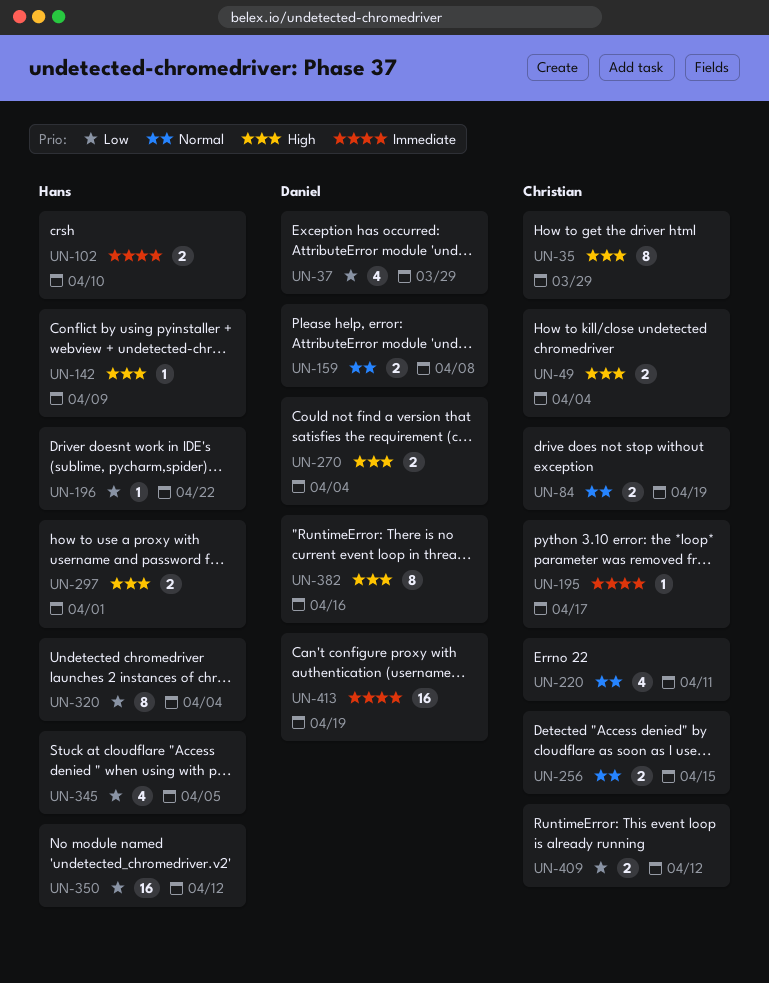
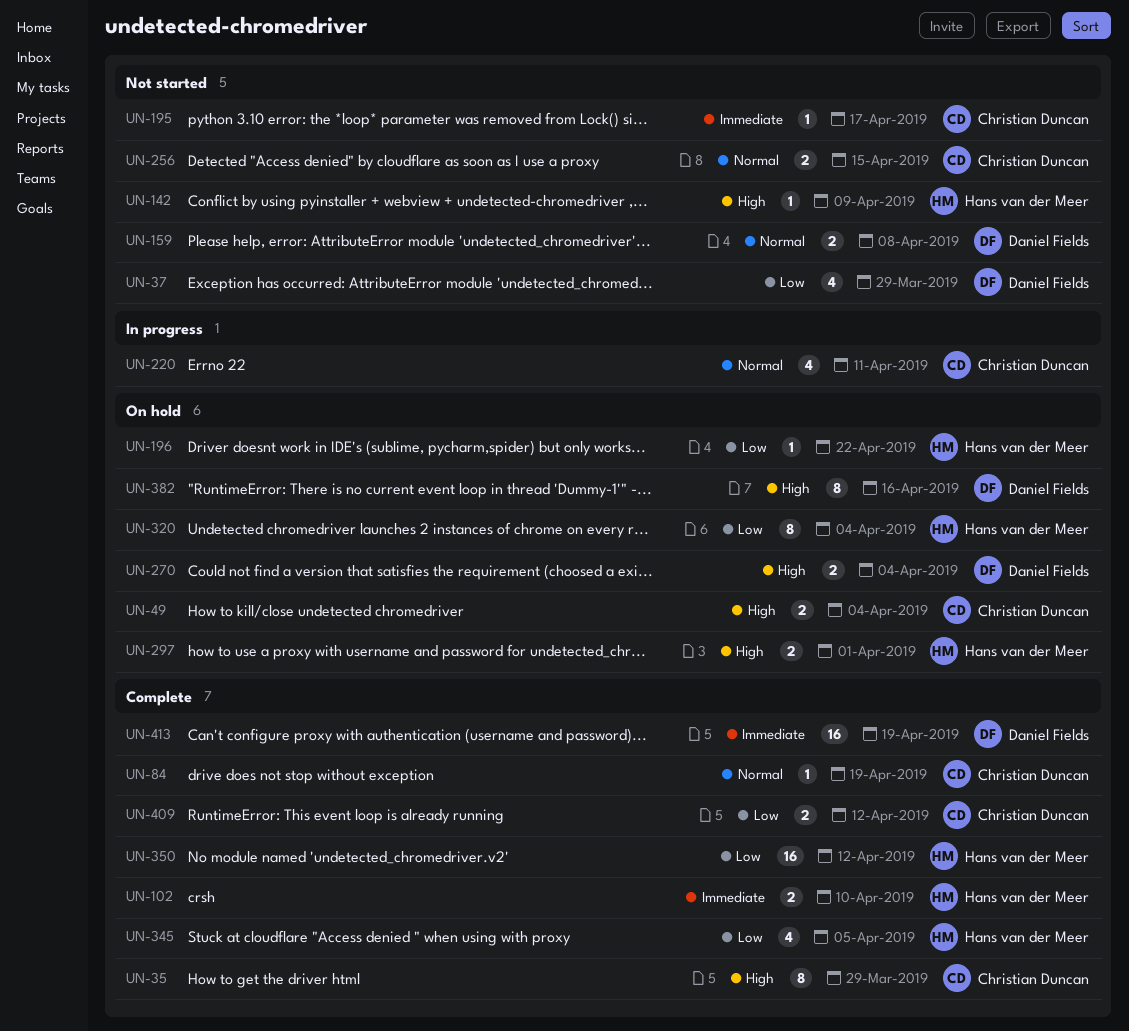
UN-84, estimate: 2 -> 1

